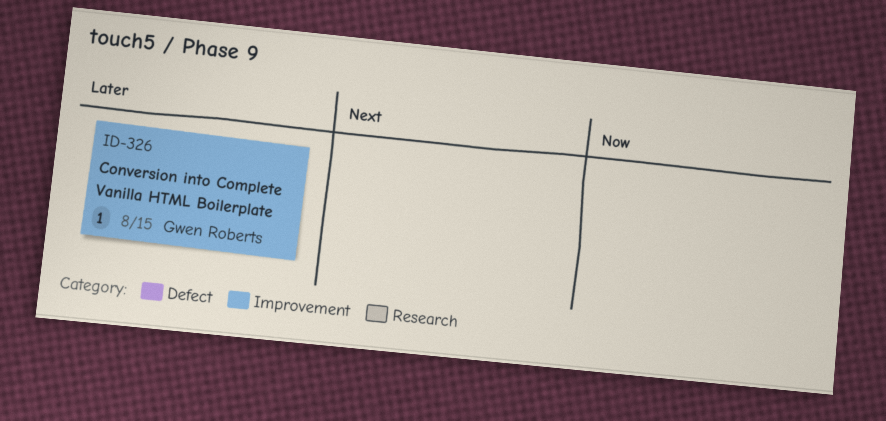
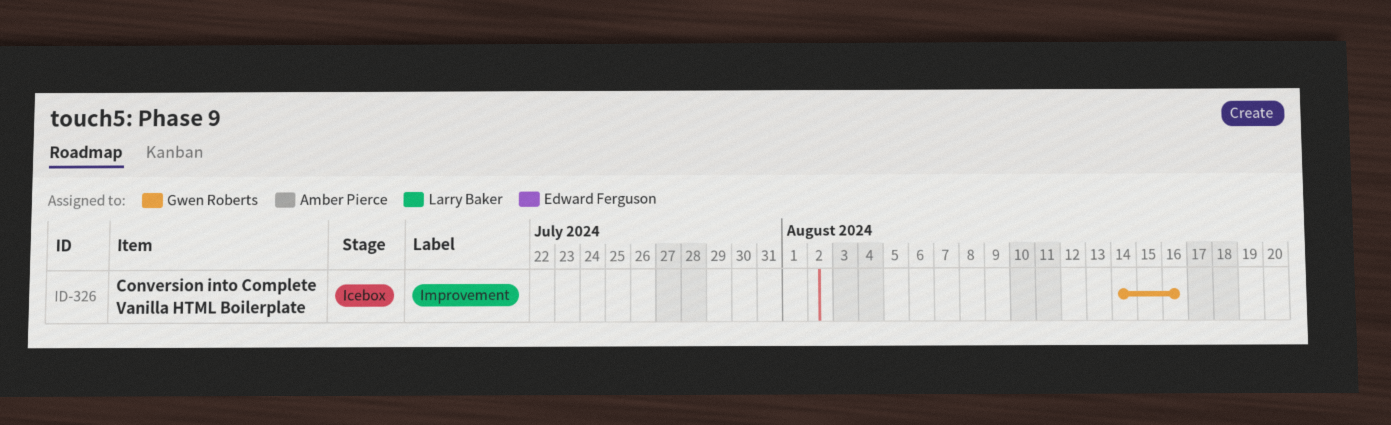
ID-326, due: Aug 15 -> Aug 16

